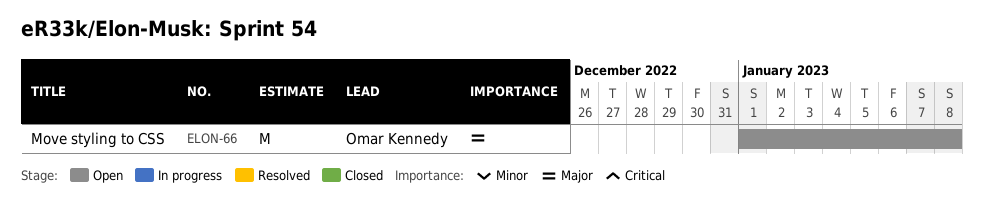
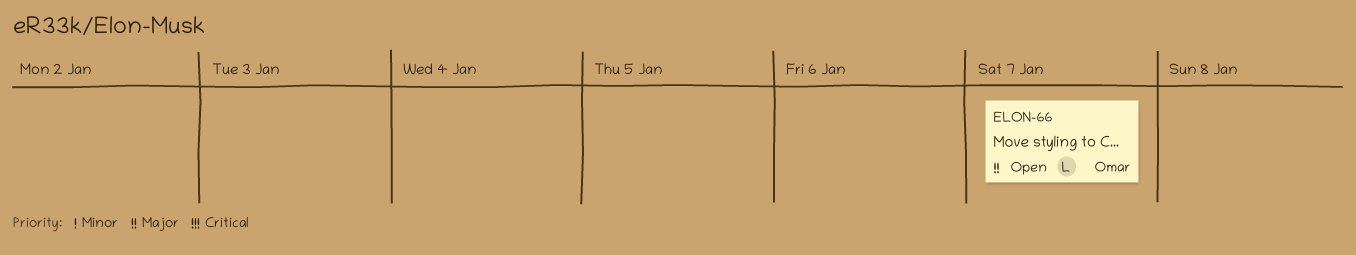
ELON-66, estimate: M -> L
ELON-66, due: Jan 8 -> Jan 7

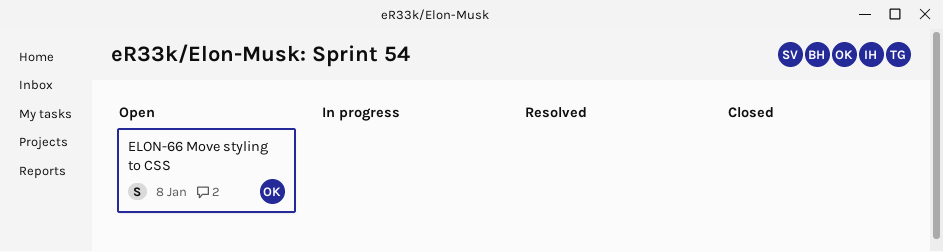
ELON-66, estimate: L -> S
ELON-66, due: Jan 7 -> Jan 8

